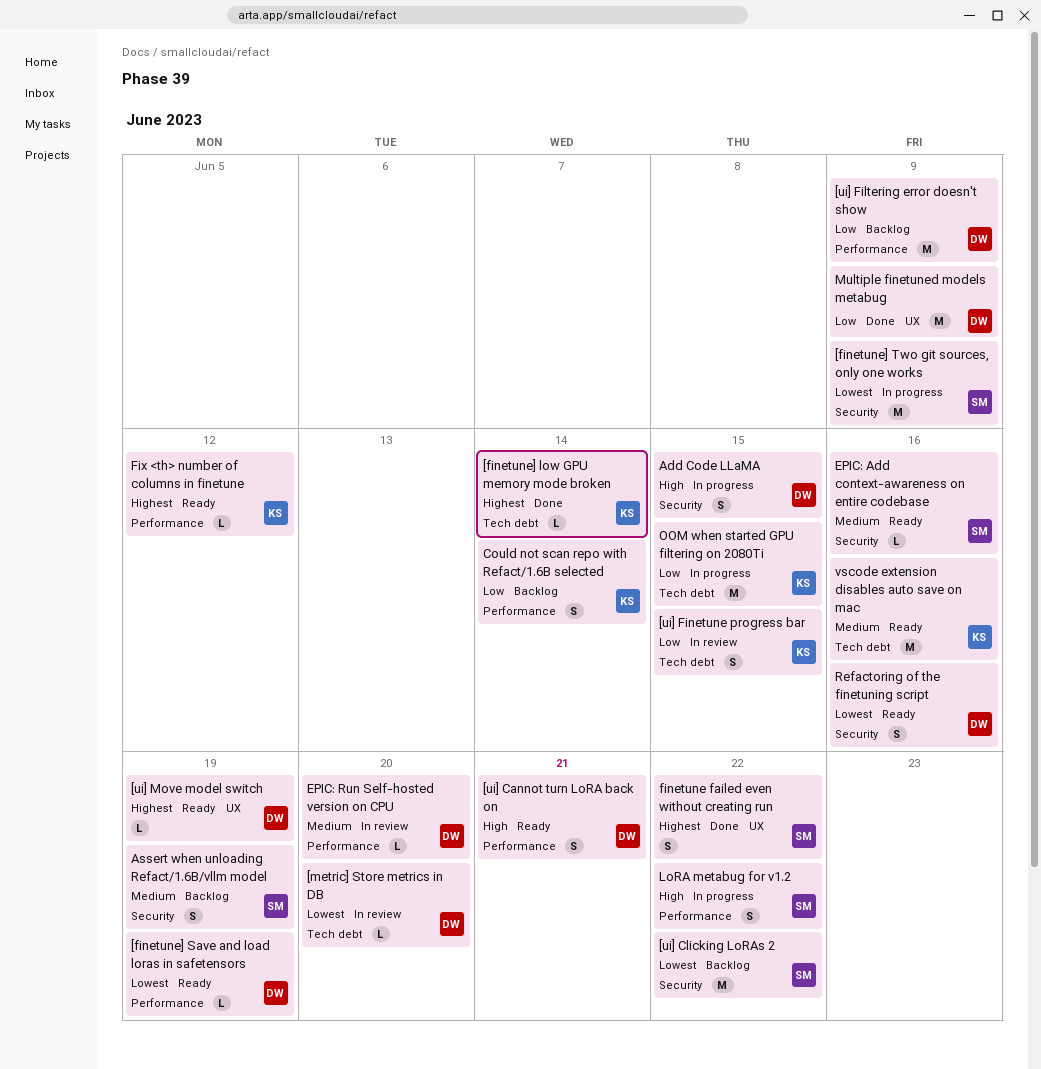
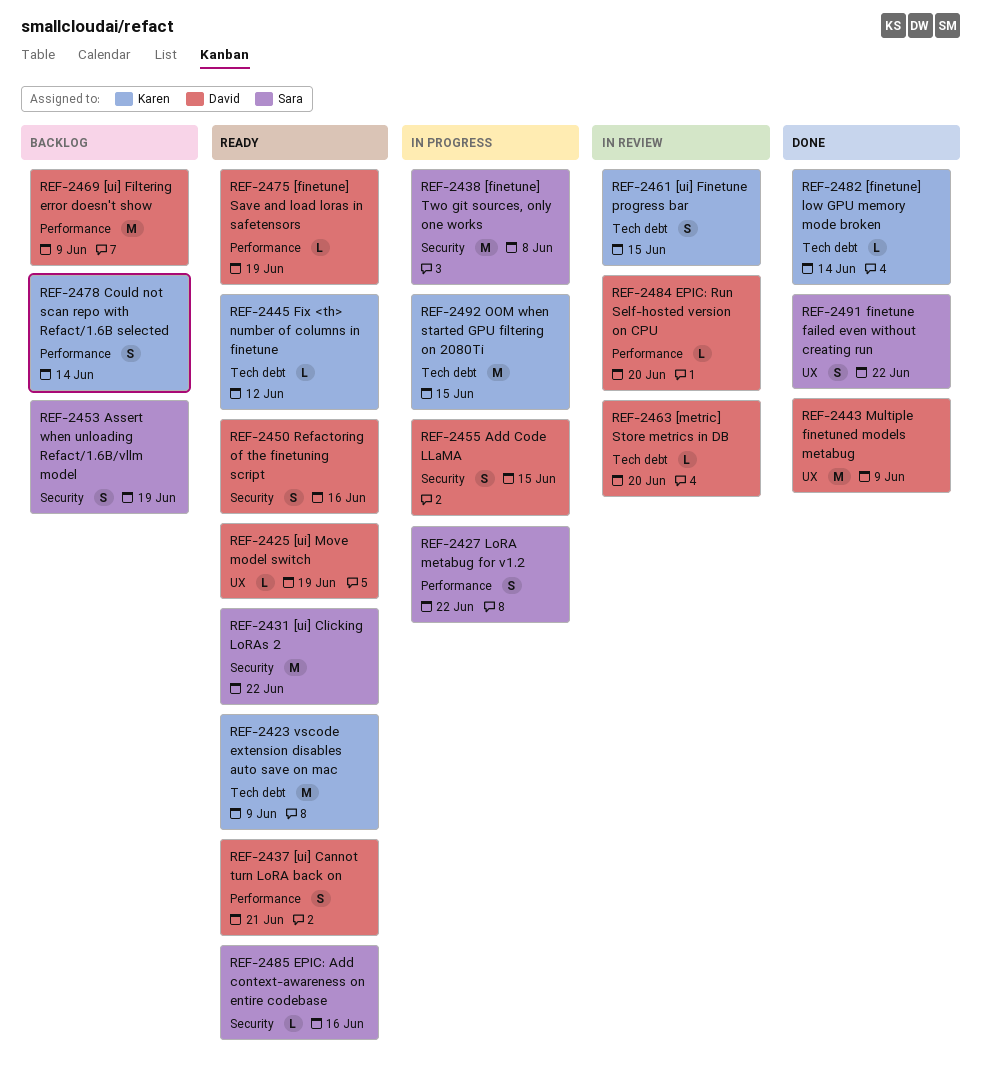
[finetune] Two git sources, only one works, due: Jun 9 -> Jun 8
[ui] Clicking LoRAs 2, status: Backlog -> Ready
Fix <th> number of columns in finetune, label: Performance -> Tech debt
vscode extension disables auto save on mac, due: Jun 16 -> Jun 9

